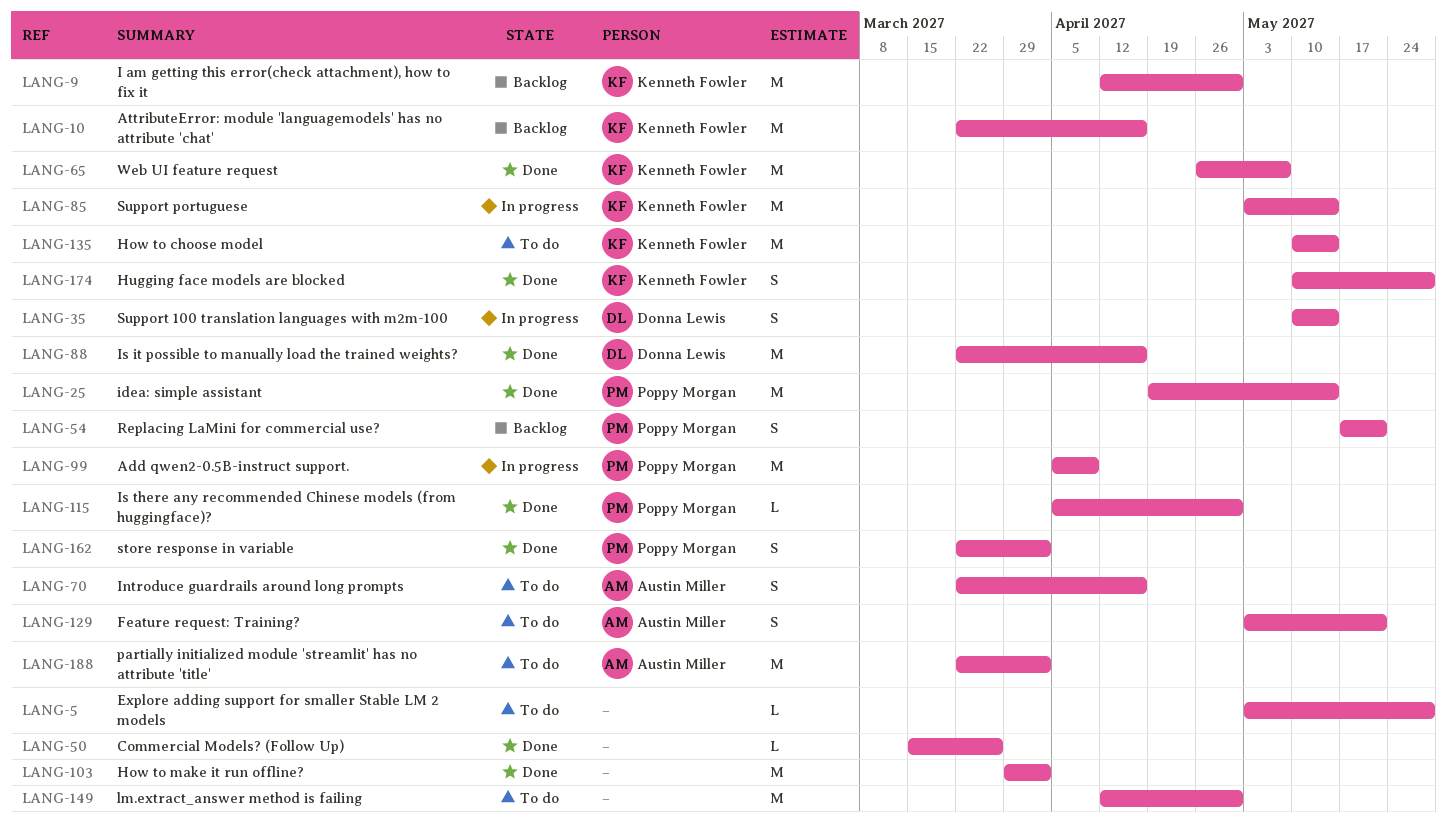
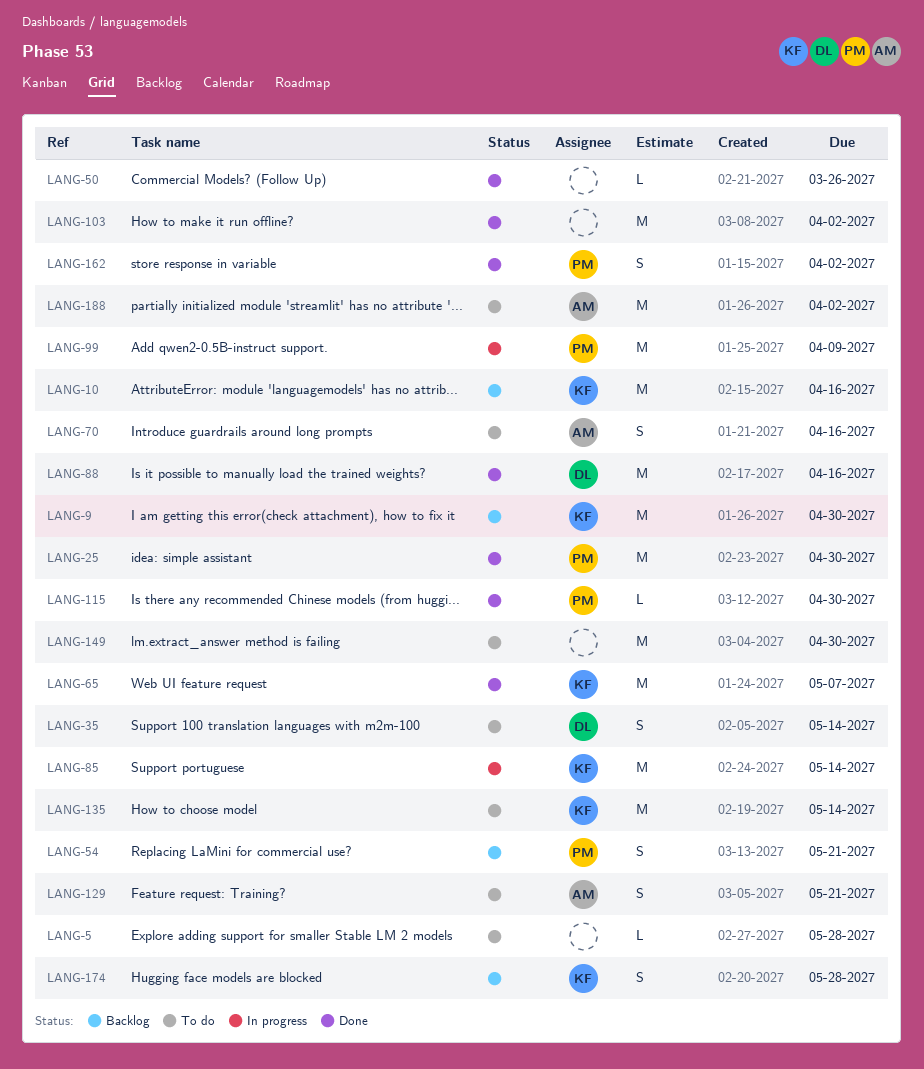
LANG-25, due: May 14 -> Apr 30
LANG-35, status: In progress -> To do
LANG-174, status: Done -> Backlog

